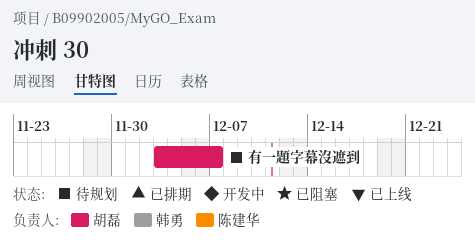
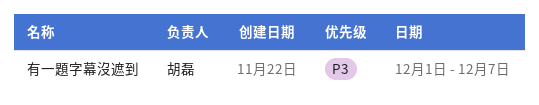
有一題字幕沒遮到, start: Dec 3 -> Dec 1

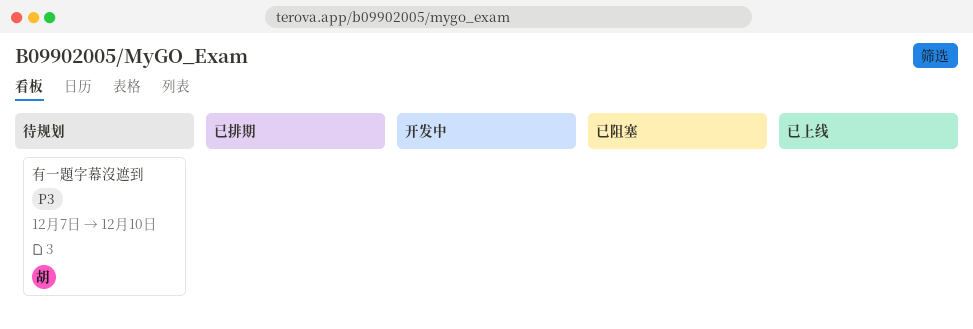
有一題字幕沒遮到, start: Dec 1 -> Dec 7
有一題字幕沒遮到, due: Dec 7 -> Dec 10

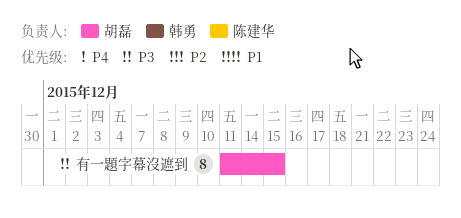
有一題字幕沒遮到, start: Dec 7 -> Dec 11
有一題字幕沒遮到, due: Dec 10 -> Dec 15

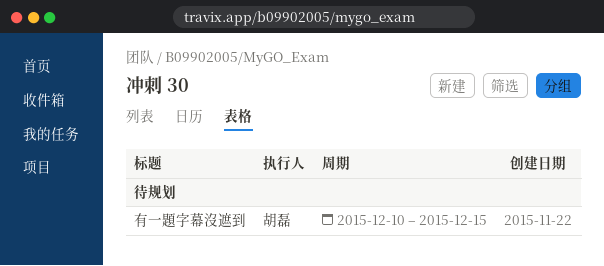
有一題字幕沒遮到, start: Dec 11 -> Dec 10

